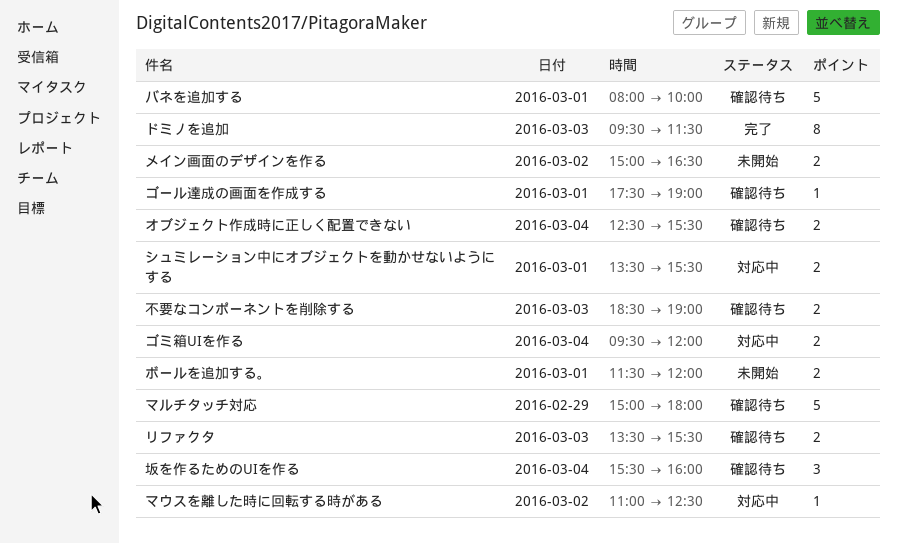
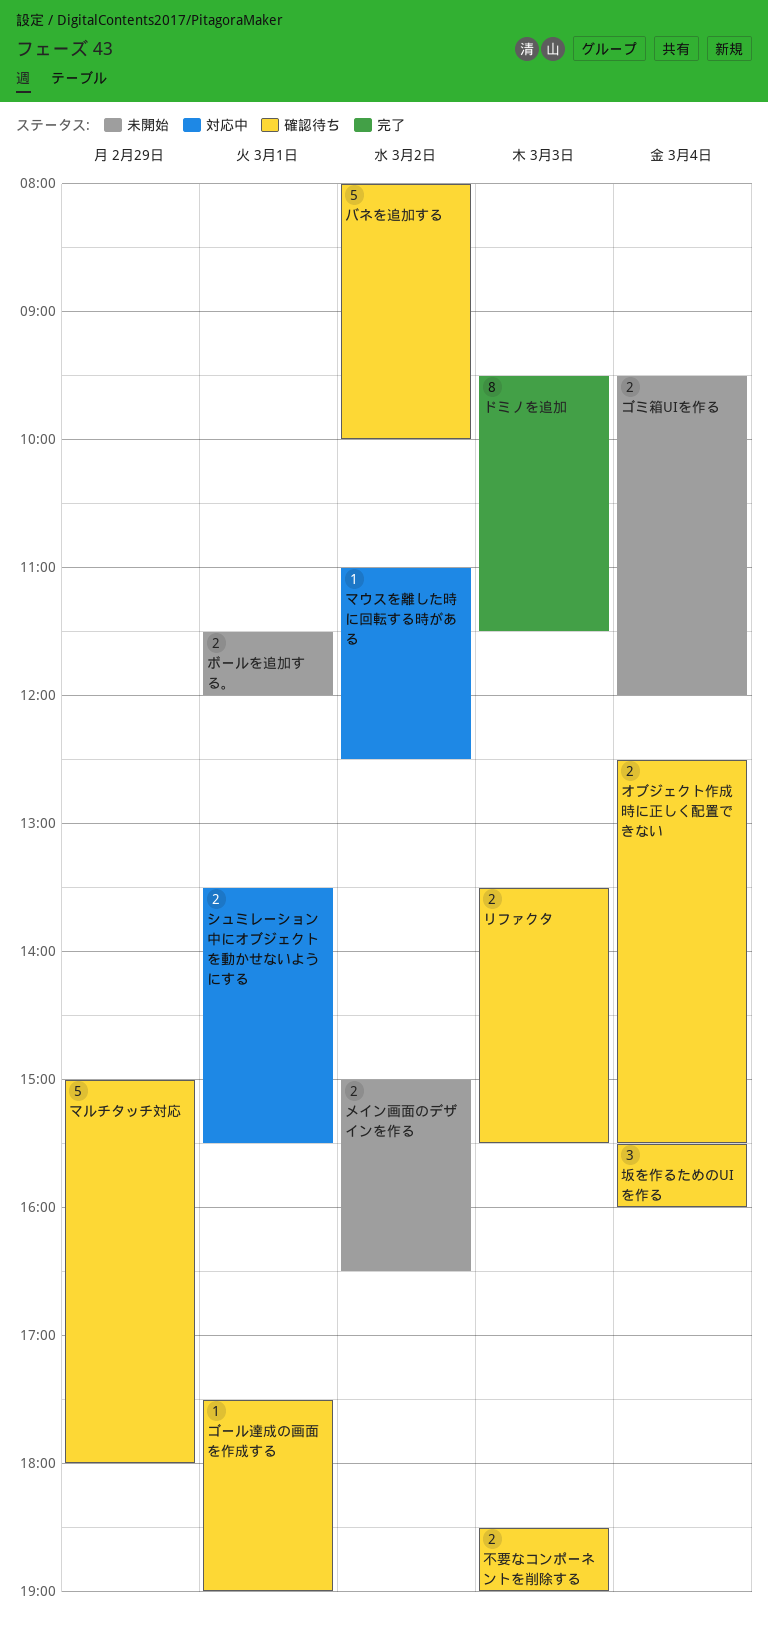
ゴミ箱UIを作る, status: 対応中 -> 未開始
バネを追加する, day: Mar 1 -> Mar 2

